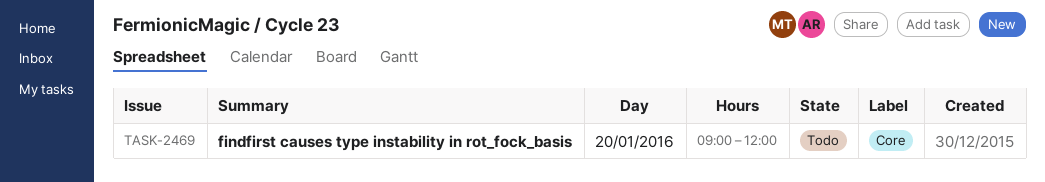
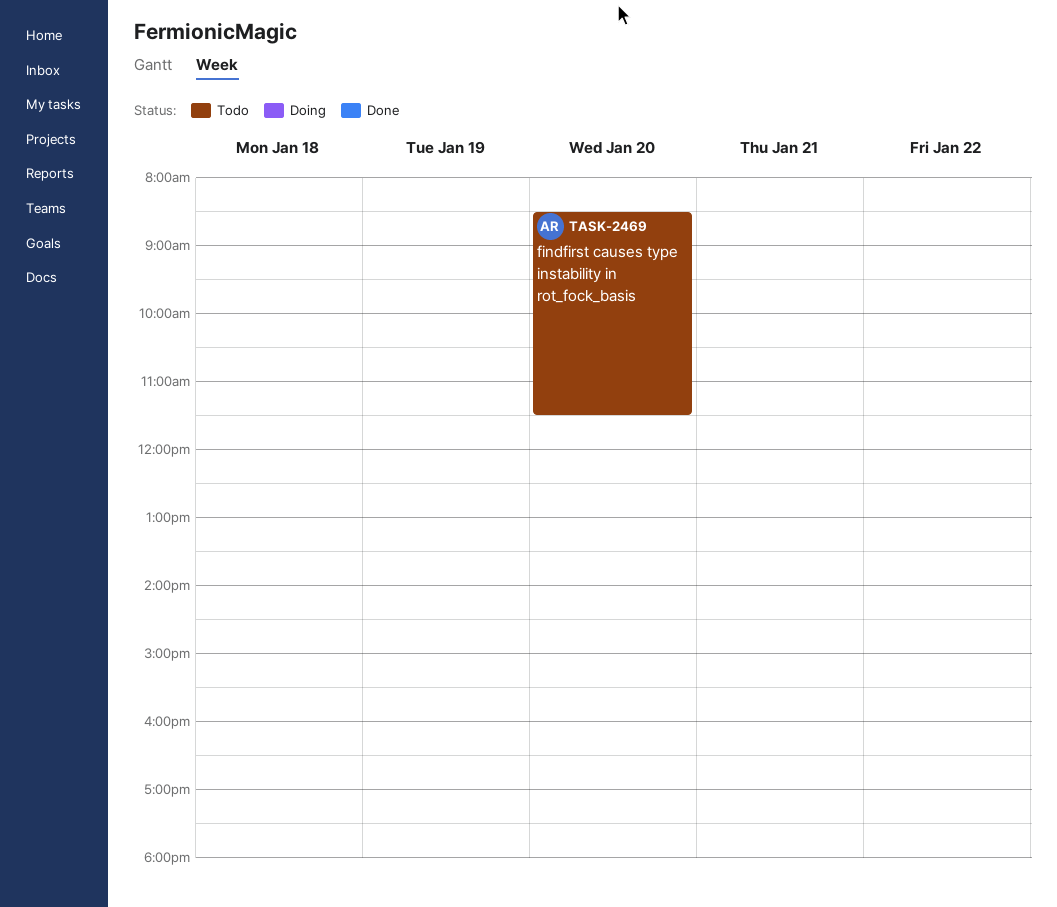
TASK-2469, begins: 09:00 -> 08:30
TASK-2469, ends: 12:00 -> 11:30

